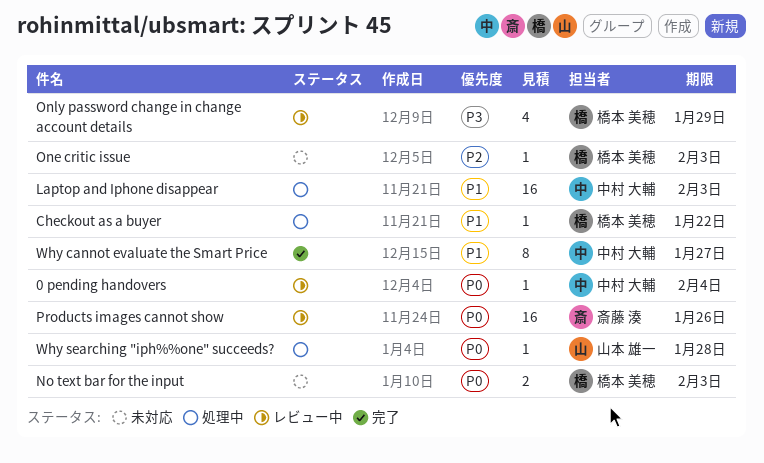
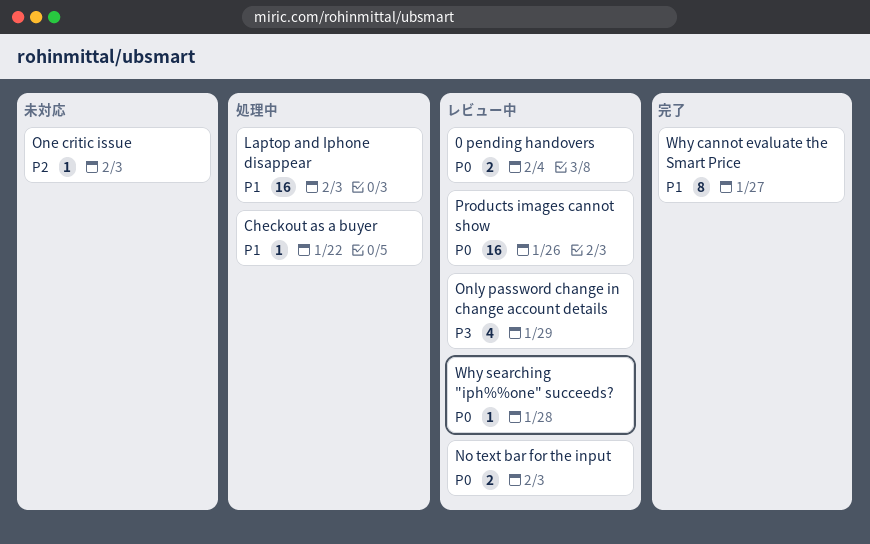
0 pending handovers, estimate: 1 -> 2
No text bar for the input, status: 未対応 -> レビュー中
Why searching "iph%%one" succeeds?, status: 処理中 -> レビュー中

